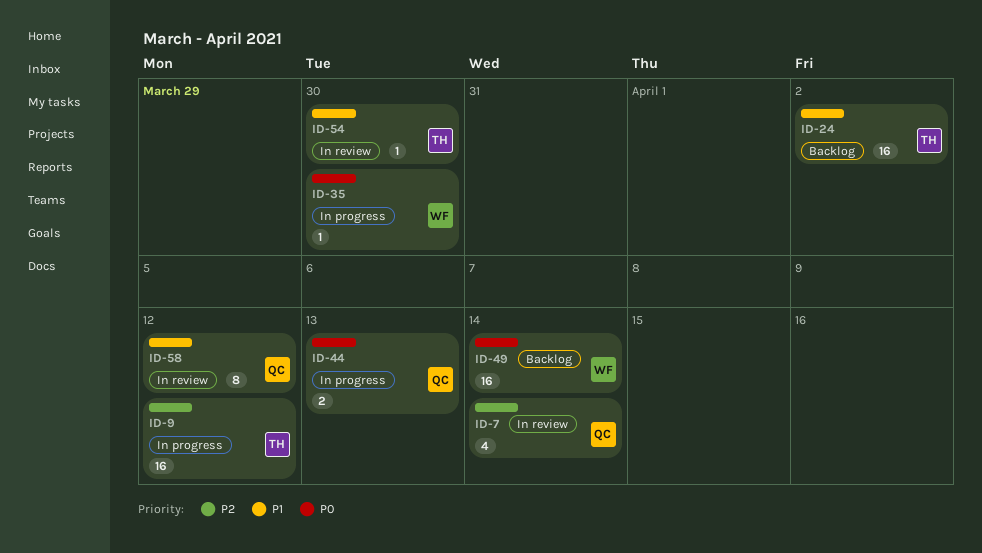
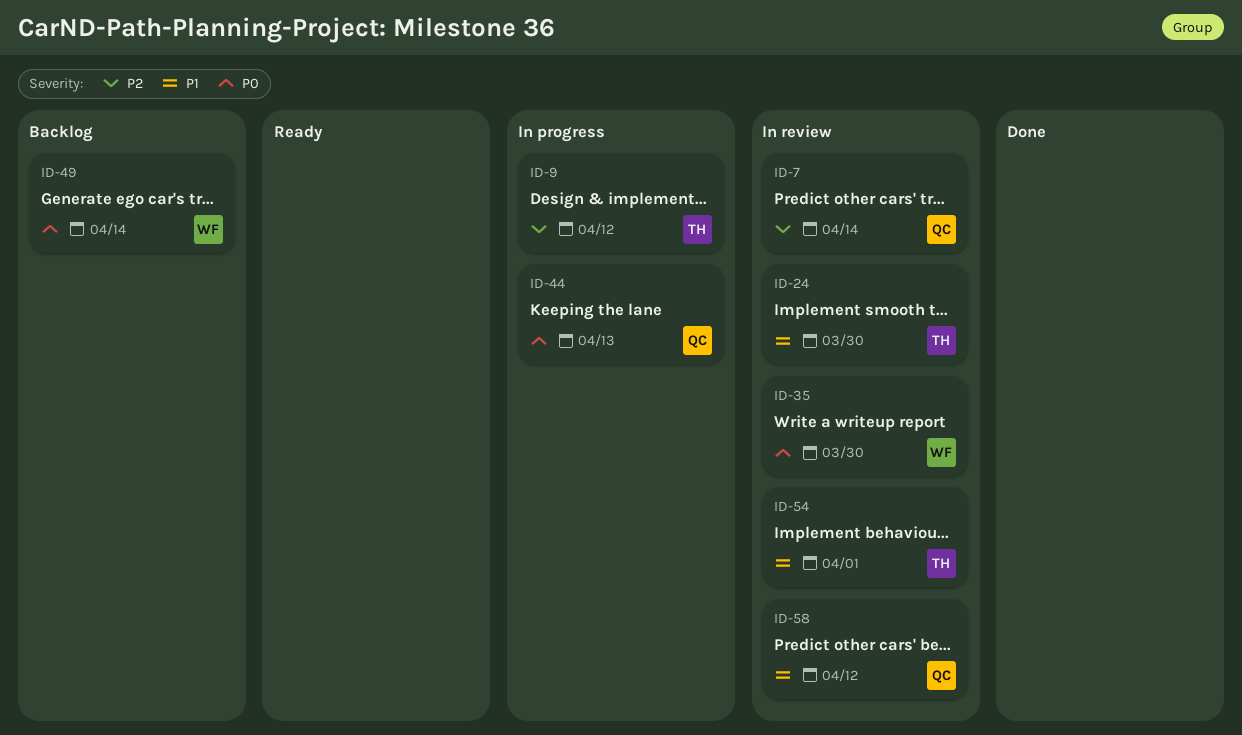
ID-24, status: Backlog -> In review
ID-24, due: Apr 2 -> Mar 30
ID-35, status: In progress -> In review
ID-54, due: Mar 30 -> Apr 1

